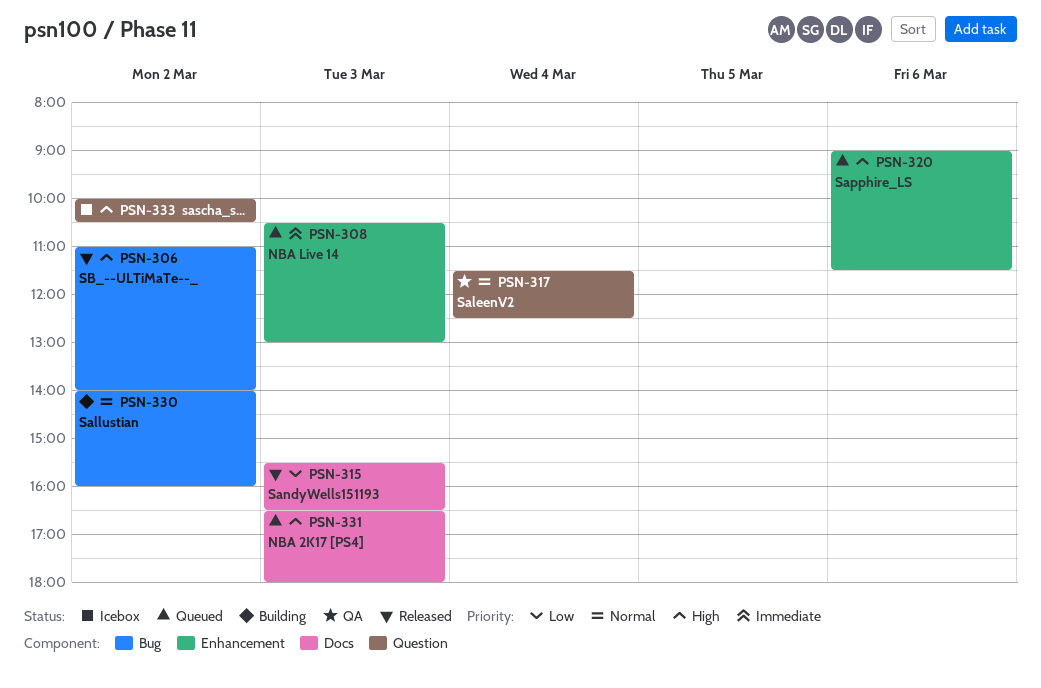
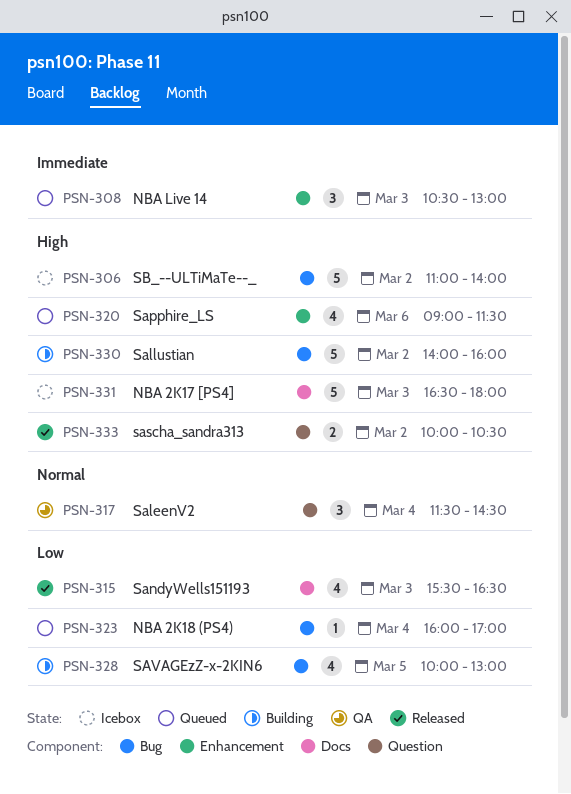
PSN-306, status: Released -> Icebox
PSN-317, ends: 12:30 -> 14:30
PSN-323: none -> present
PSN-328: none -> present
PSN-330, priority: Normal -> High
PSN-331, status: Queued -> Icebox
PSN-333, status: Icebox -> Released

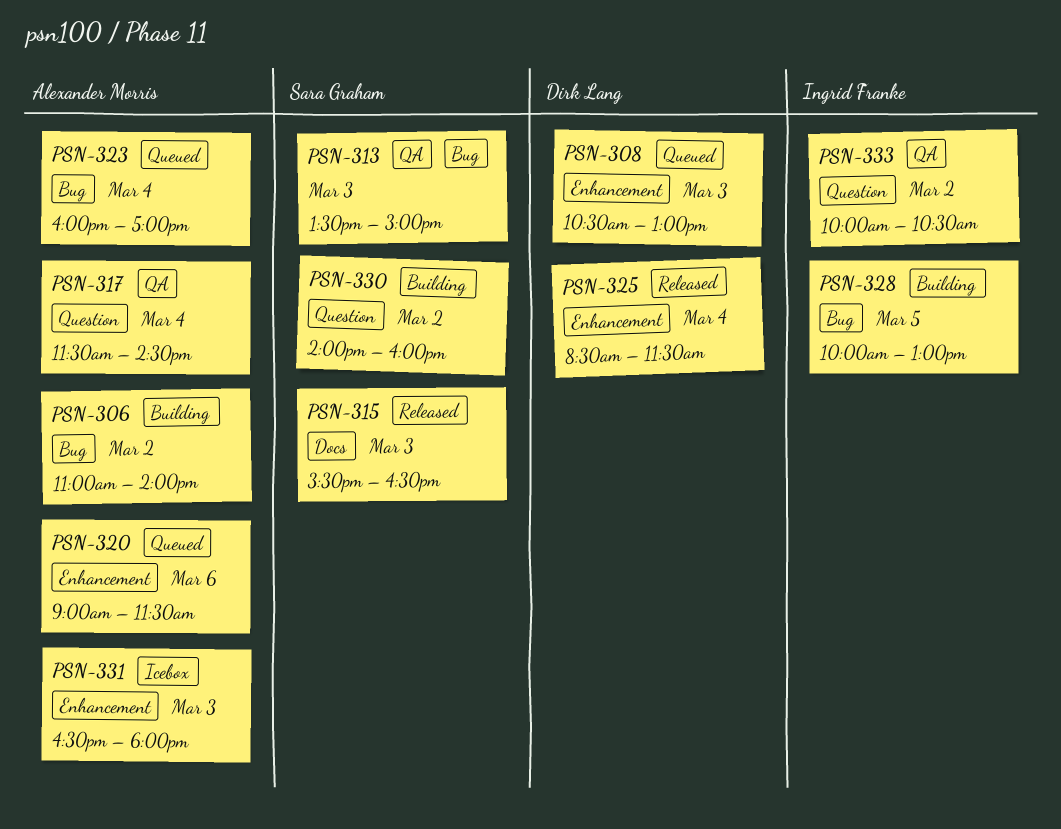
PSN-306, status: Icebox -> Building
PSN-313: none -> present
PSN-325: none -> present
PSN-330, label: Bug -> Question
PSN-331, label: Docs -> Enhancement
PSN-333, status: Released -> QA

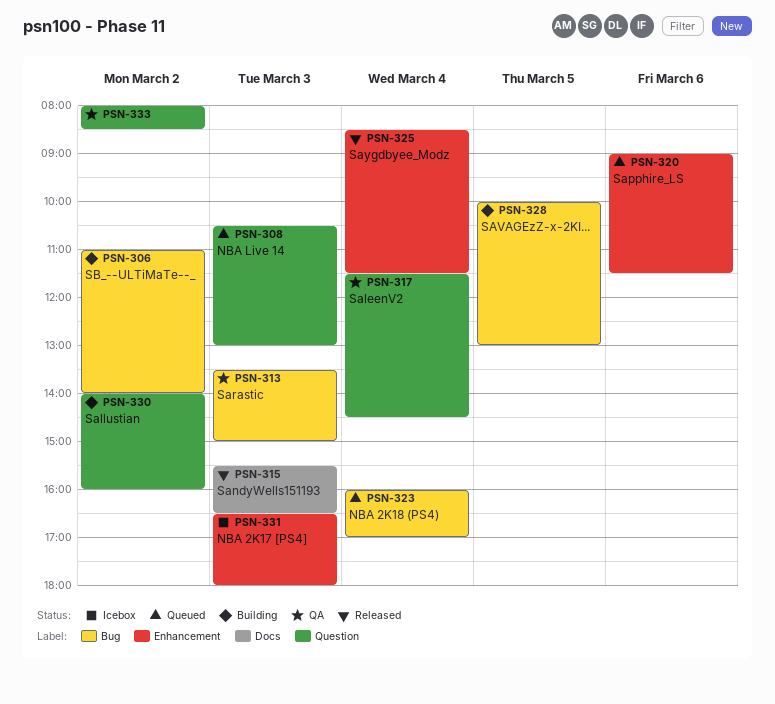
PSN-308, label: Enhancement -> Question
PSN-333, begins: 10:00 -> 08:00
PSN-333, ends: 10:30 -> 08:30

